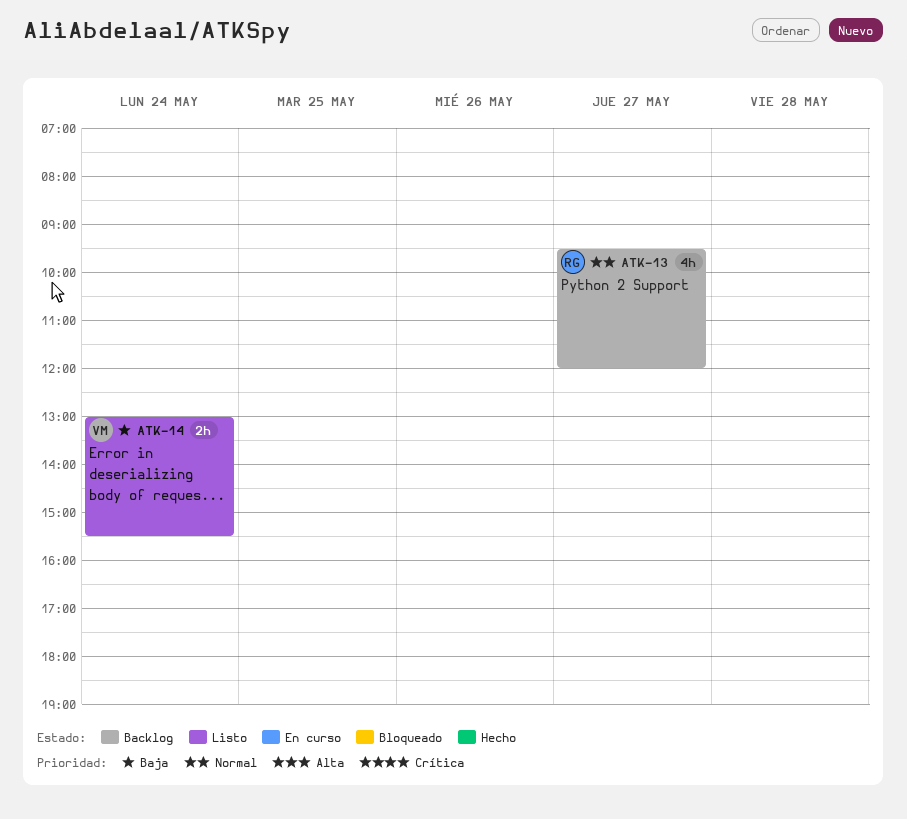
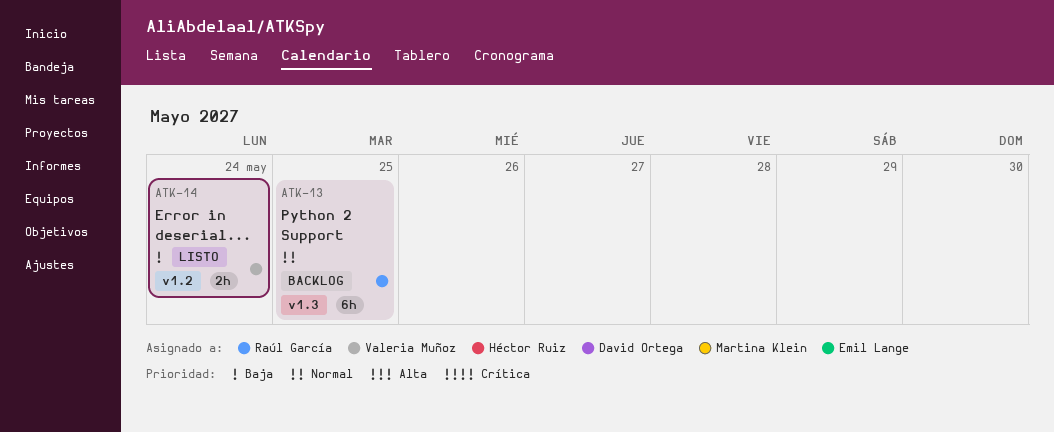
ATK-13, estimate: 4h -> 6h
ATK-13, day: May 27 -> May 25

